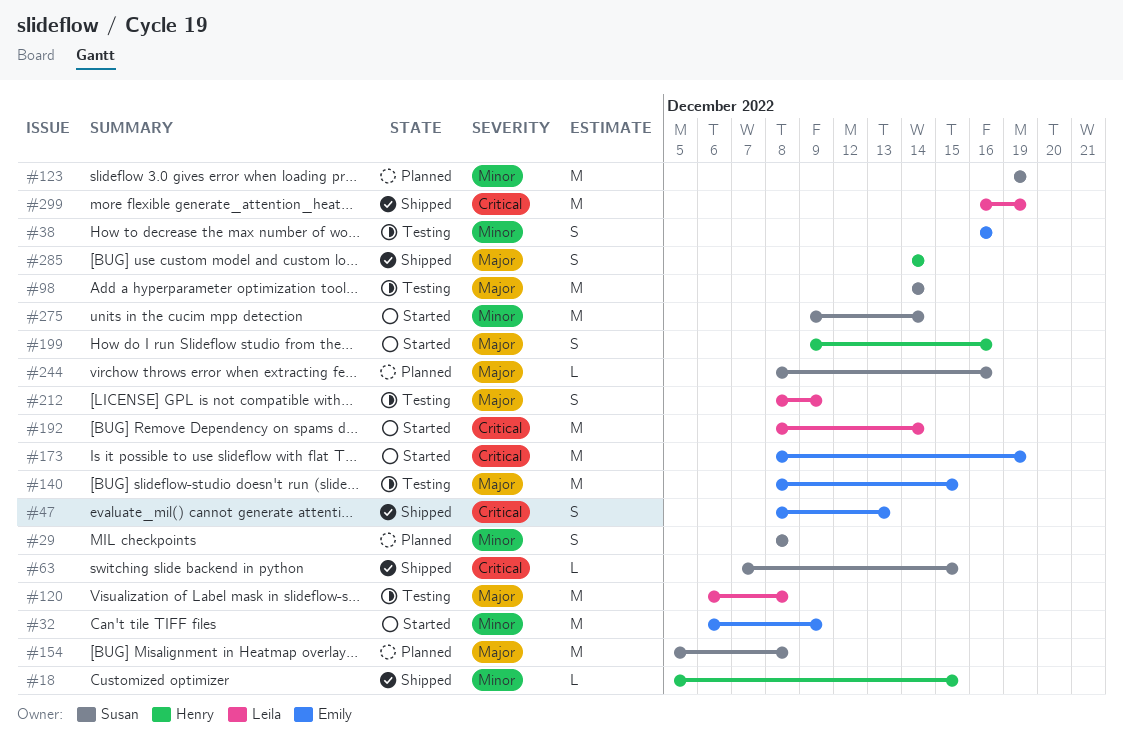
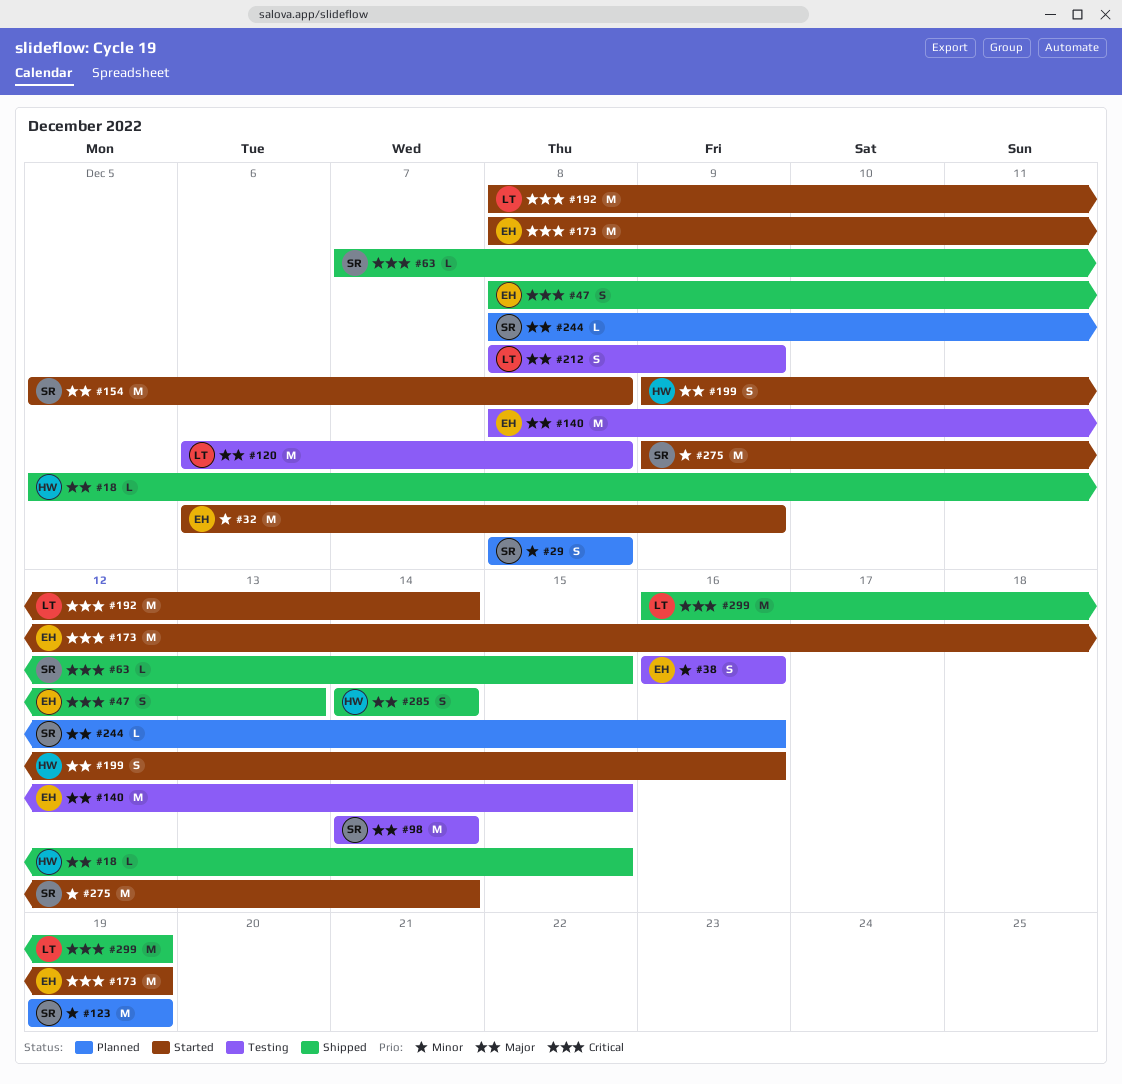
#18, priority: Minor -> Major
#154, status: Planned -> Started

